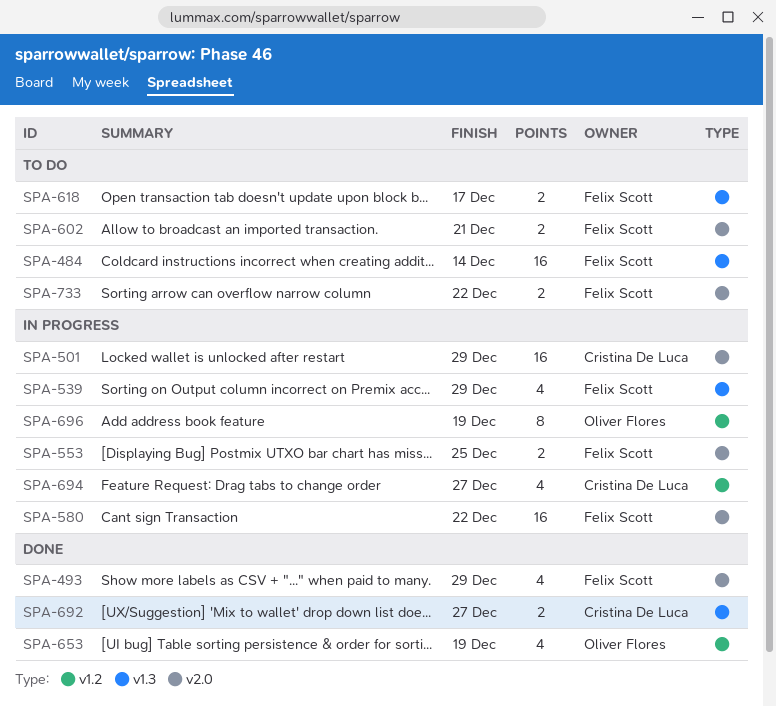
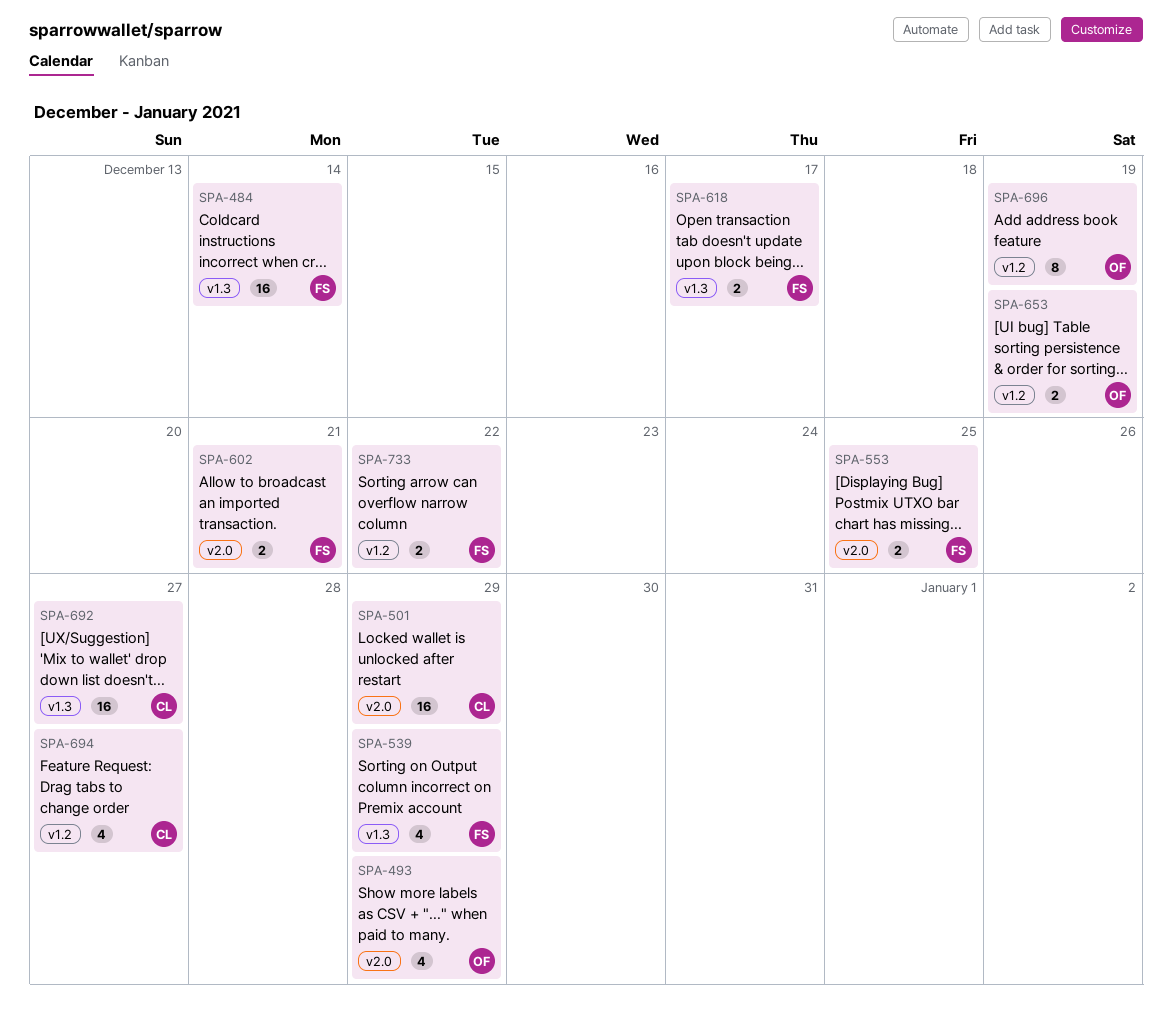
SPA-493, owner: Felix Scott -> Oliver Flores
SPA-580: present -> none
SPA-653, estimate: 4 -> 2
SPA-692, estimate: 2 -> 16
SPA-733, label: v2.0 -> v1.2

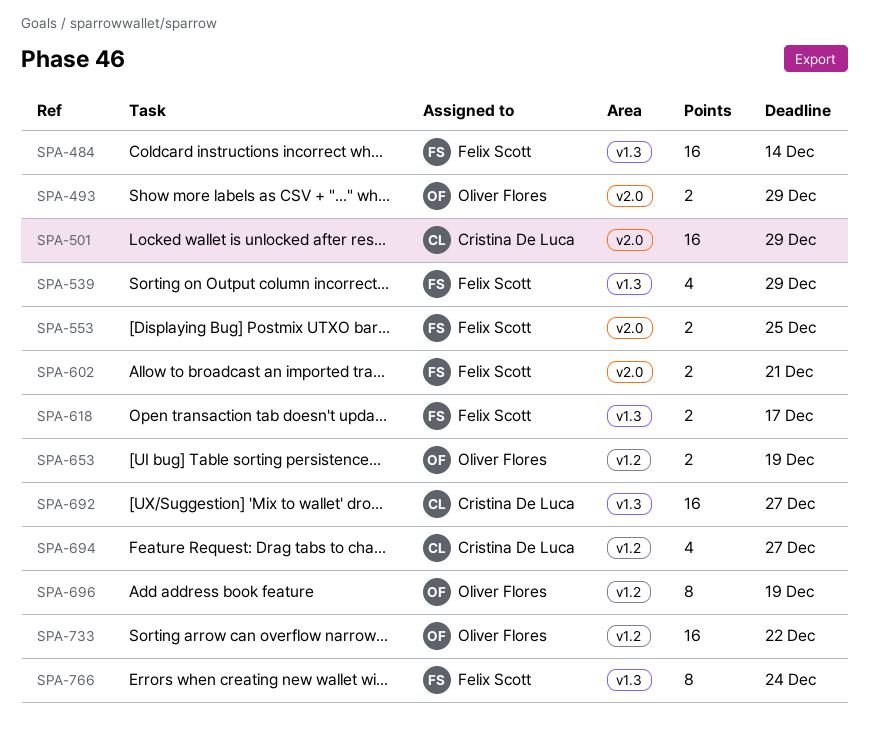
SPA-493, estimate: 4 -> 2
SPA-733, owner: Felix Scott -> Oliver Flores
SPA-733, estimate: 2 -> 16
SPA-766: none -> present

